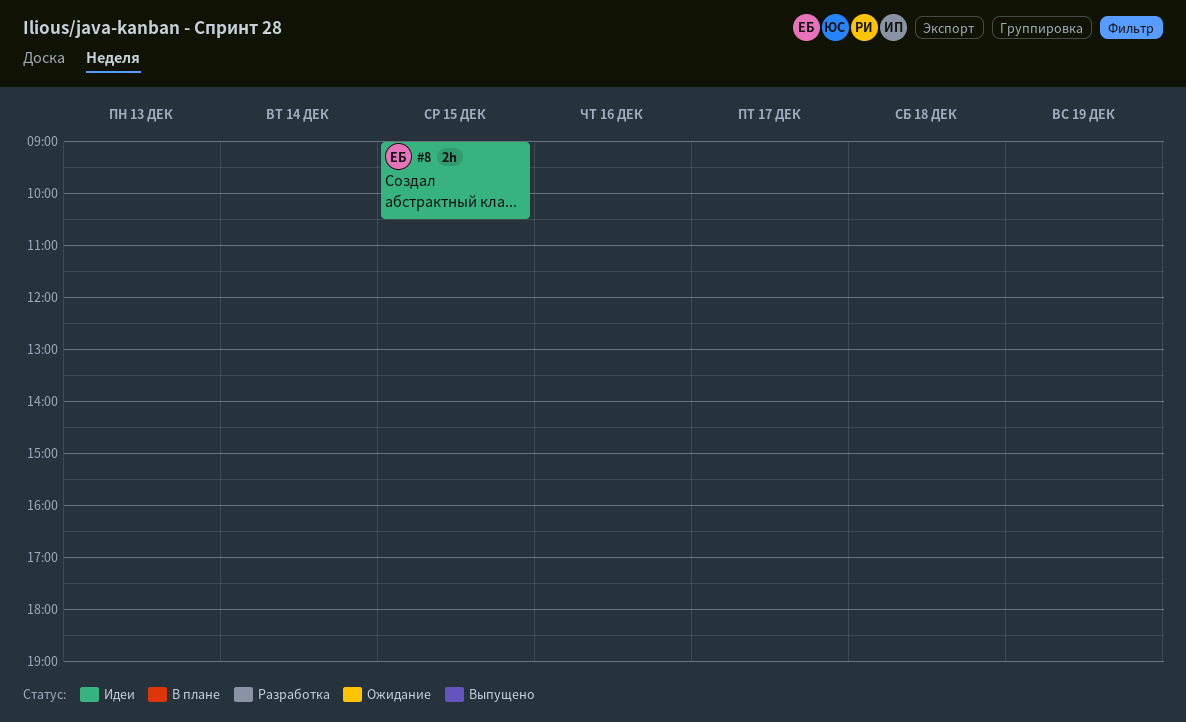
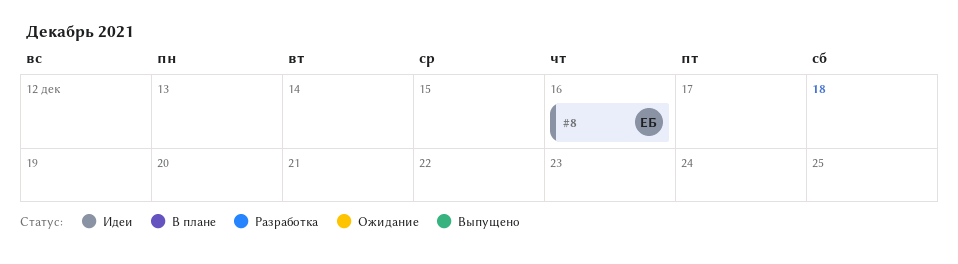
#8, day: Dec 15 -> Dec 16

